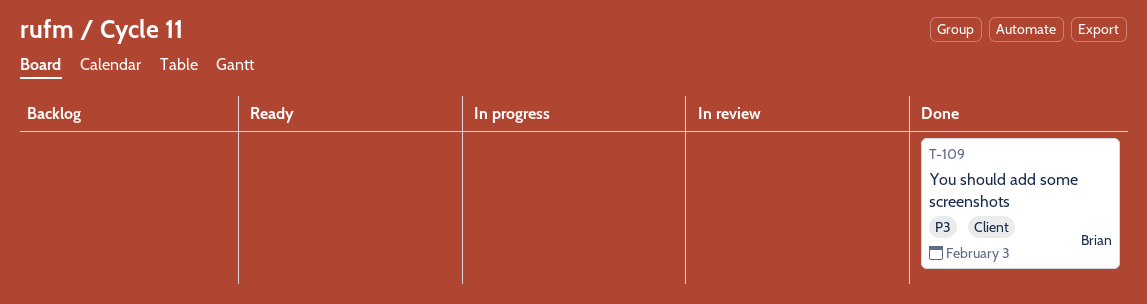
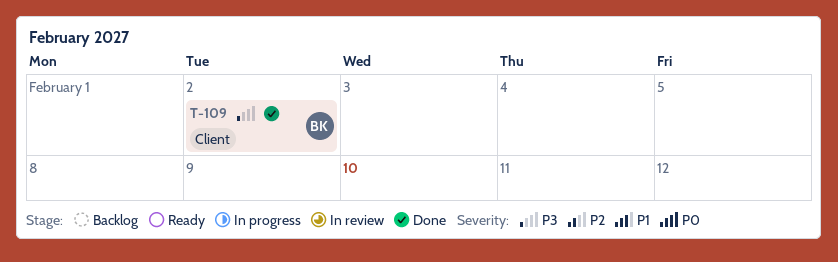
T-109, due: Feb 3 -> Feb 2

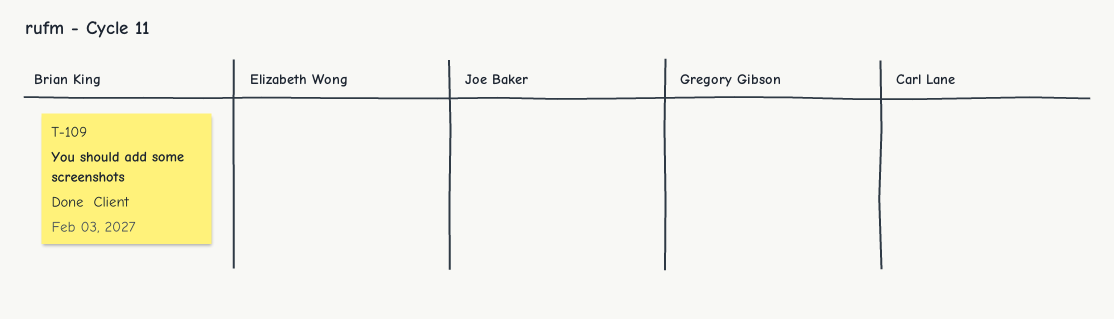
T-109, due: Feb 2 -> Feb 3

